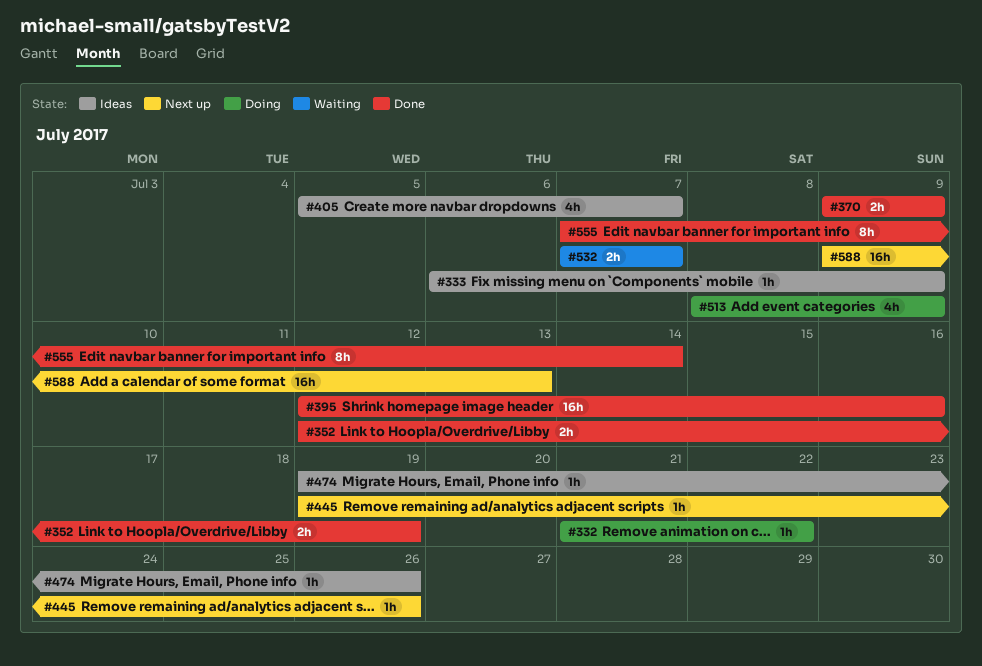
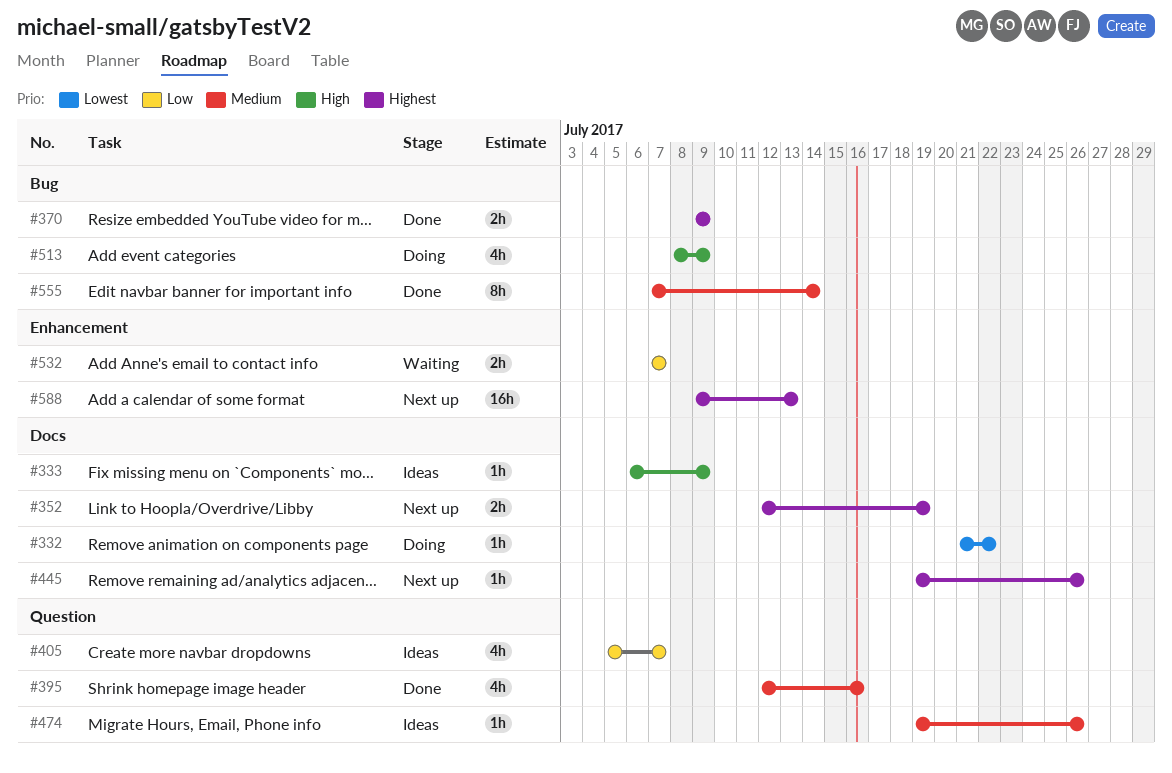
#352, status: Done -> Next up
#395, estimate: 16h -> 4h

